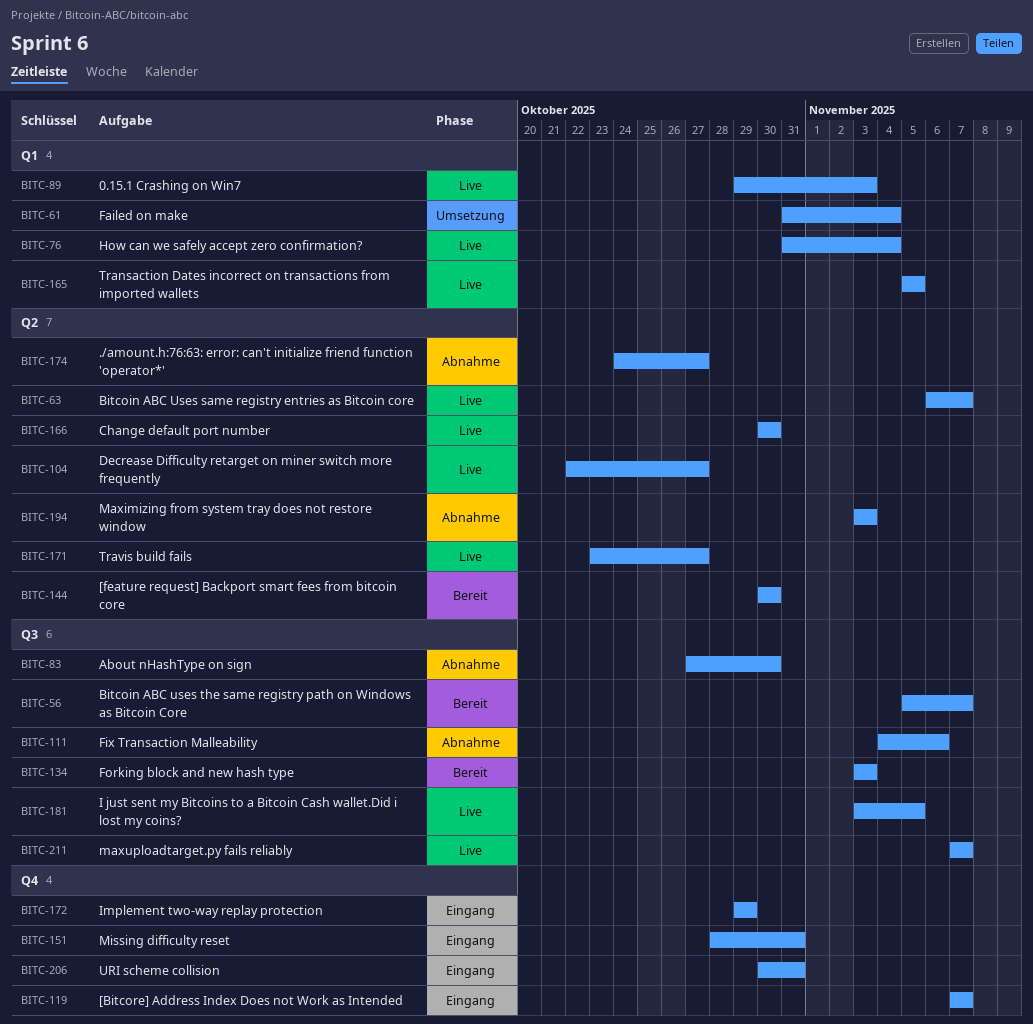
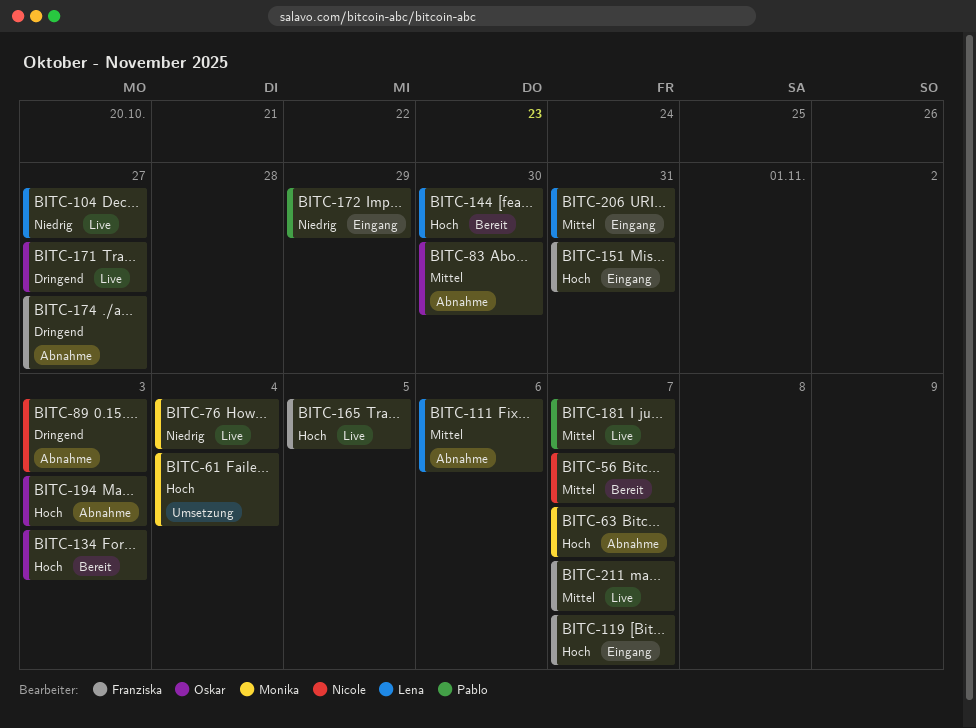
BITC-63, status: Live -> Abnahme
BITC-89, status: Live -> Abnahme
BITC-166: present -> none
BITC-181, due: Nov 5 -> Nov 7

